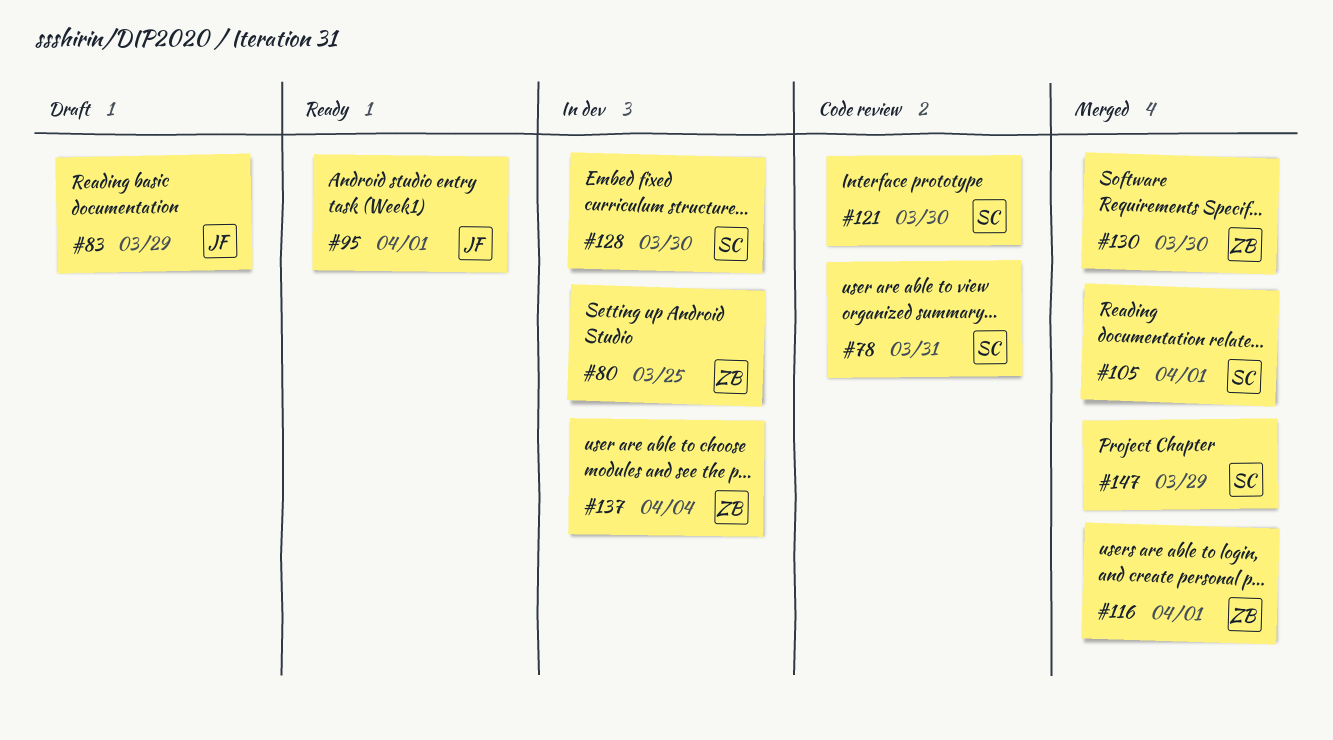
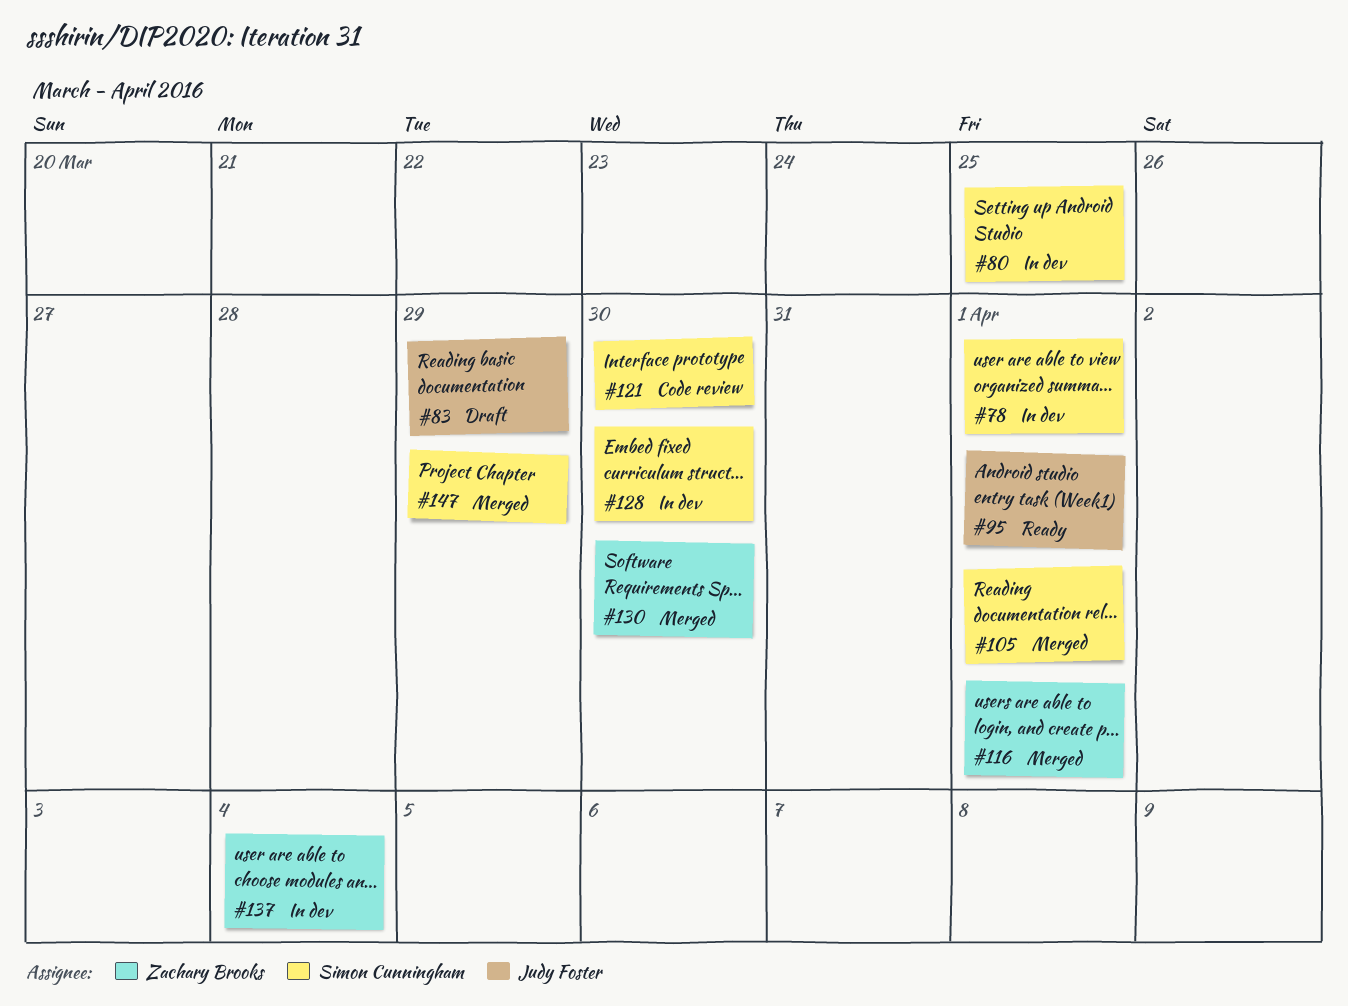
#78, status: Code review -> In dev
#78, due: Mar 31 -> Apr 1
#80, owner: Zachary Brooks -> Simon Cunningham

